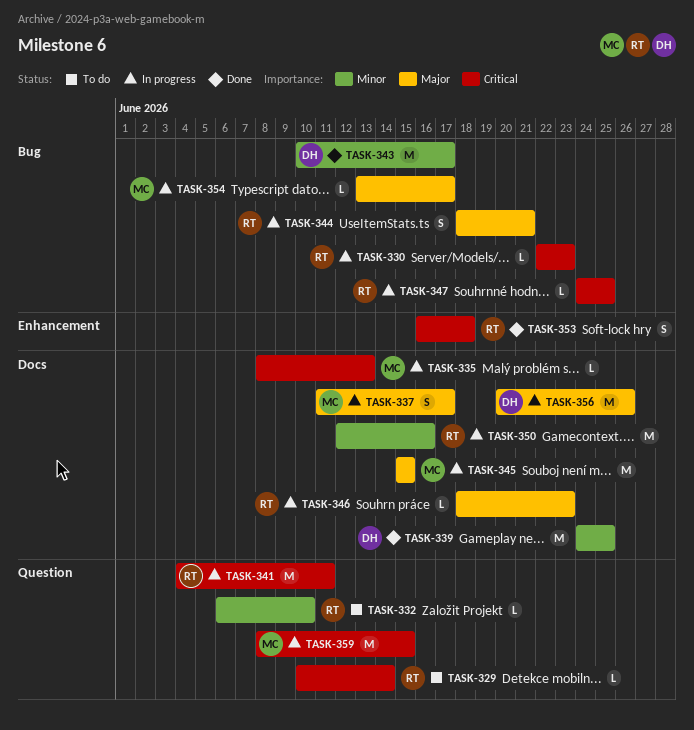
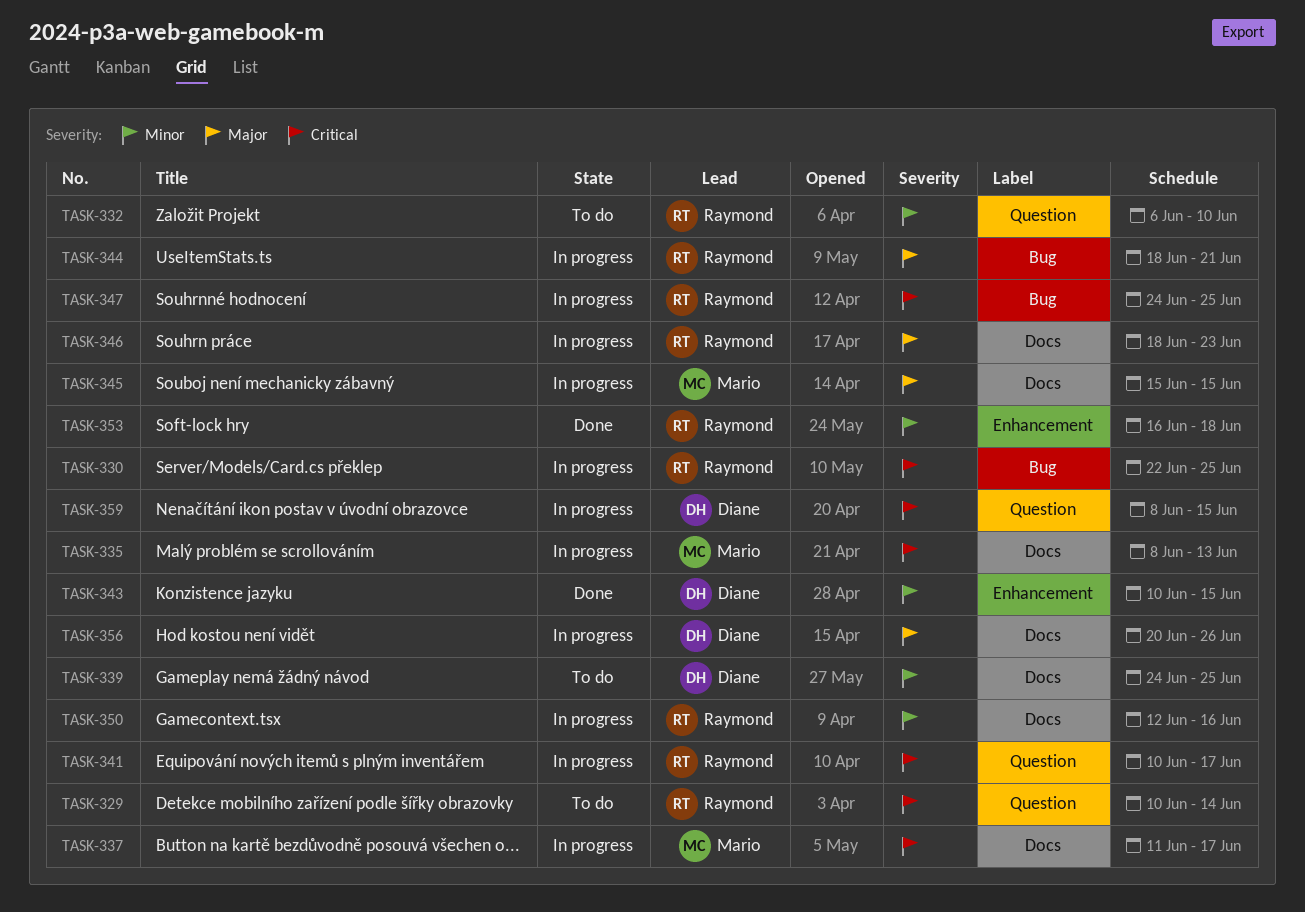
TASK-330, due: Jun 23 -> Jun 25
TASK-337, priority: Major -> Critical
TASK-339, status: Done -> To do
TASK-341, start: Jun 4 -> Jun 10
TASK-341, due: Jun 11 -> Jun 17
TASK-343, label: Bug -> Enhancement
TASK-343, due: Jun 17 -> Jun 15
TASK-353, priority: Critical -> Minor
TASK-354: present -> none
TASK-359, owner: Mario -> Diane

